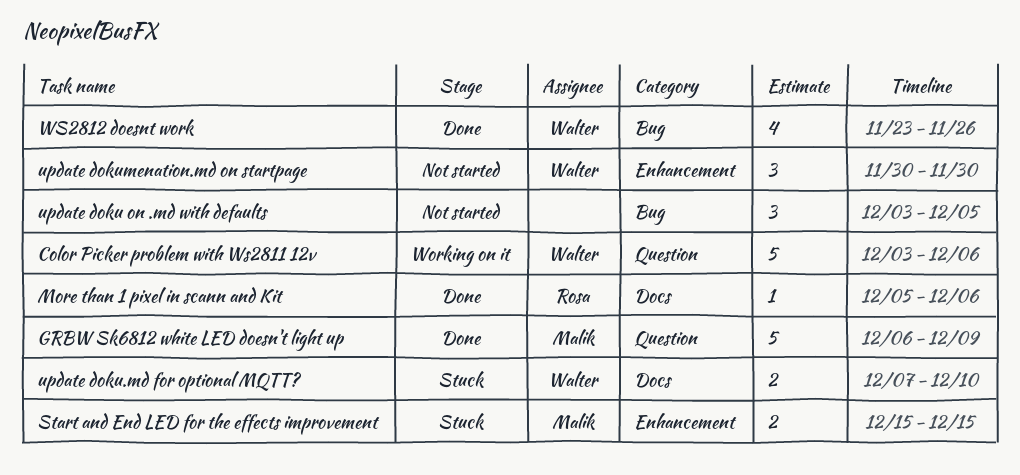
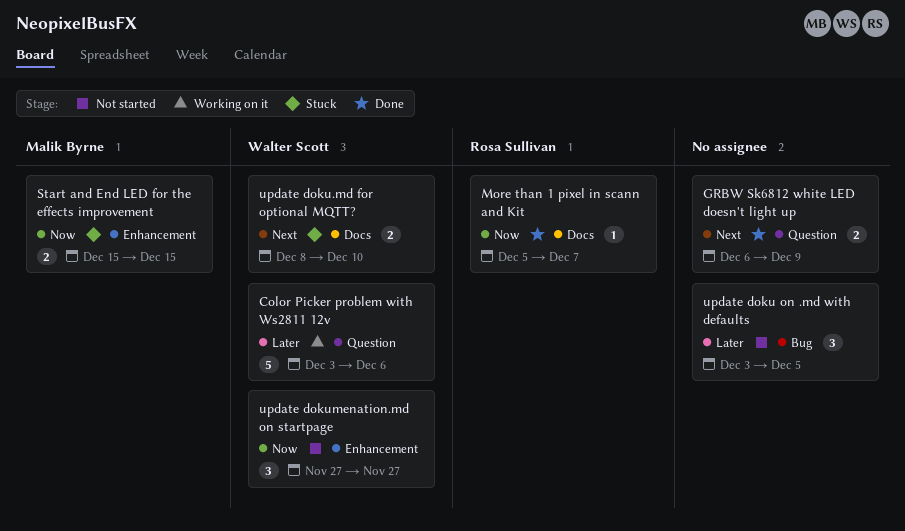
GRBW Sk6812 white LED doesn't light up, owner: Malik Byrne -> none
GRBW Sk6812 white LED doesn't light up, estimate: 5 -> 2
More than 1 pixel in scann and Kit, due: Dec 6 -> Dec 7
update doku.md for optional MQTT?, start: Dec 7 -> Dec 8
update dokumenation.md on startpage, start: Nov 30 -> Nov 27
update dokumenation.md on startpage, due: Nov 30 -> Nov 27
WS2812 doesnt work: present -> none

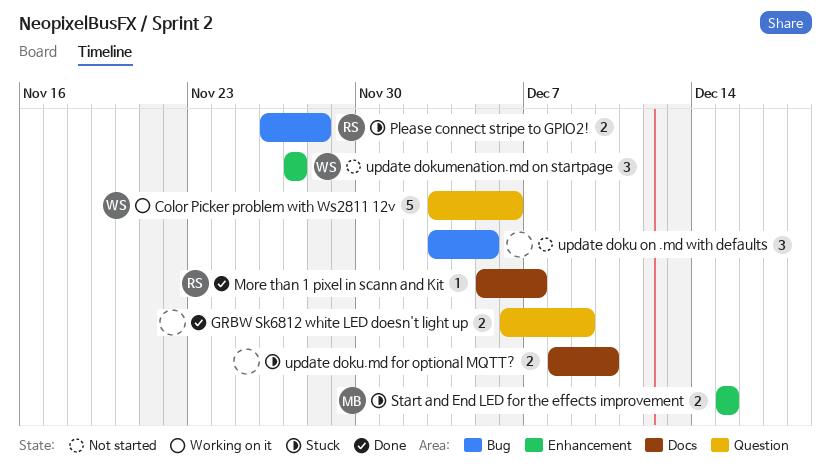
Please connect stripe to GPIO2!: none -> present
update doku.md for optional MQTT?, owner: Walter Scott -> none

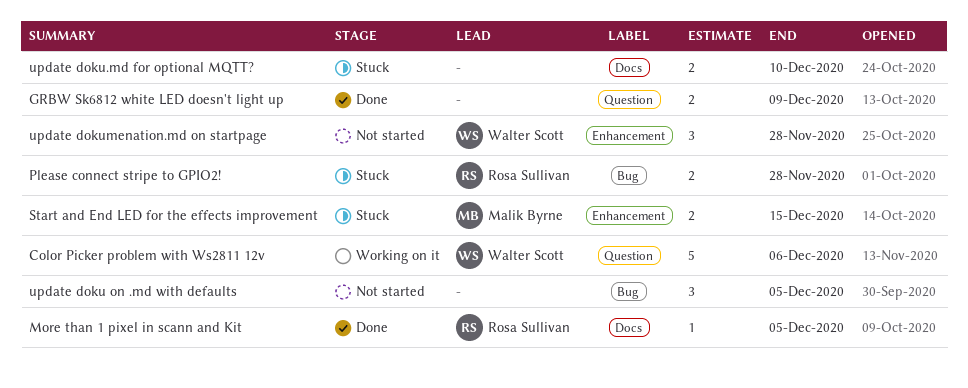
More than 1 pixel in scann and Kit, due: Dec 7 -> Dec 5
update dokumenation.md on startpage, due: Nov 27 -> Nov 28

